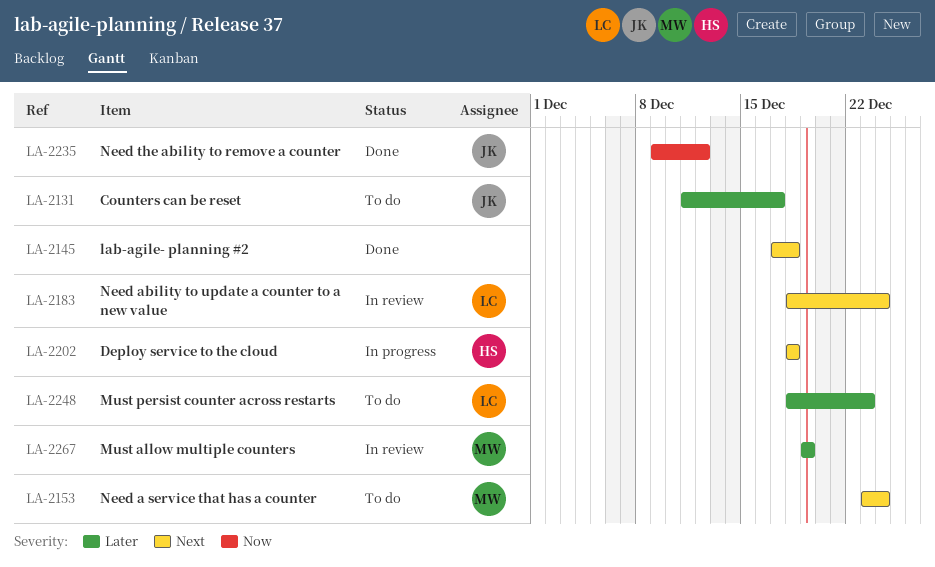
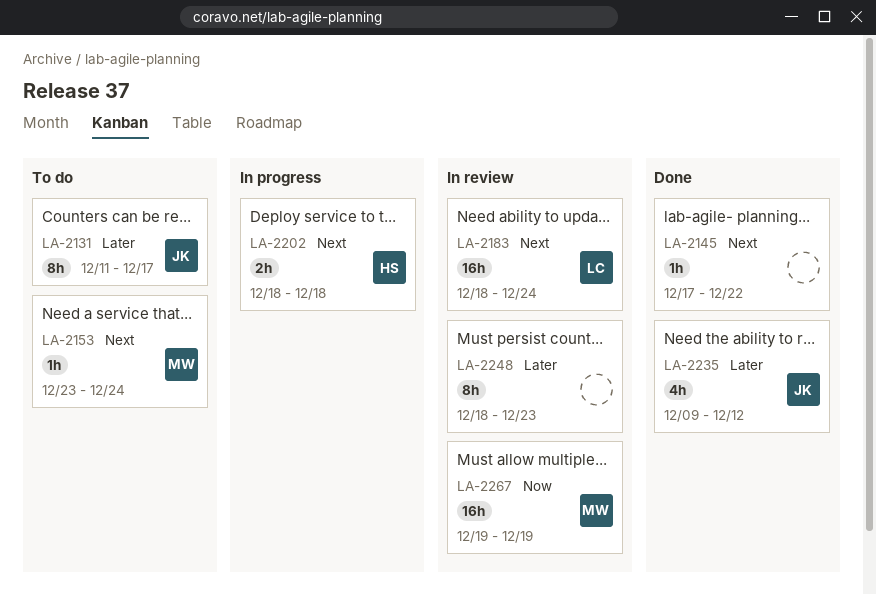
LA-2145, due: Dec 18 -> Dec 22
LA-2235, priority: Now -> Later
LA-2248, status: To do -> In review
LA-2248, owner: LC -> none
LA-2267, priority: Later -> Now

